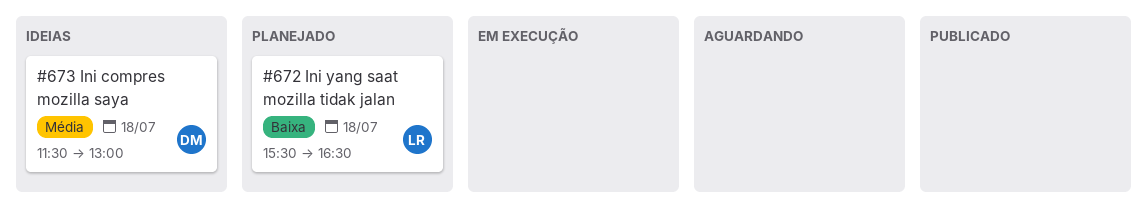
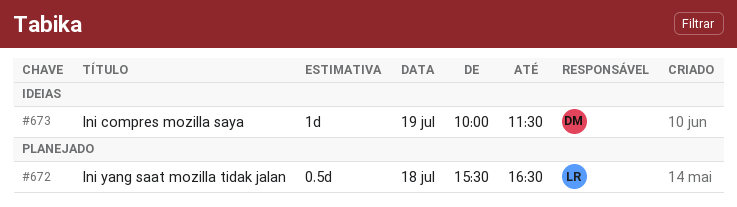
#673, day: Jul 18 -> Jul 19
#673, begins: 11:30 -> 10:00
#673, ends: 13:00 -> 11:30

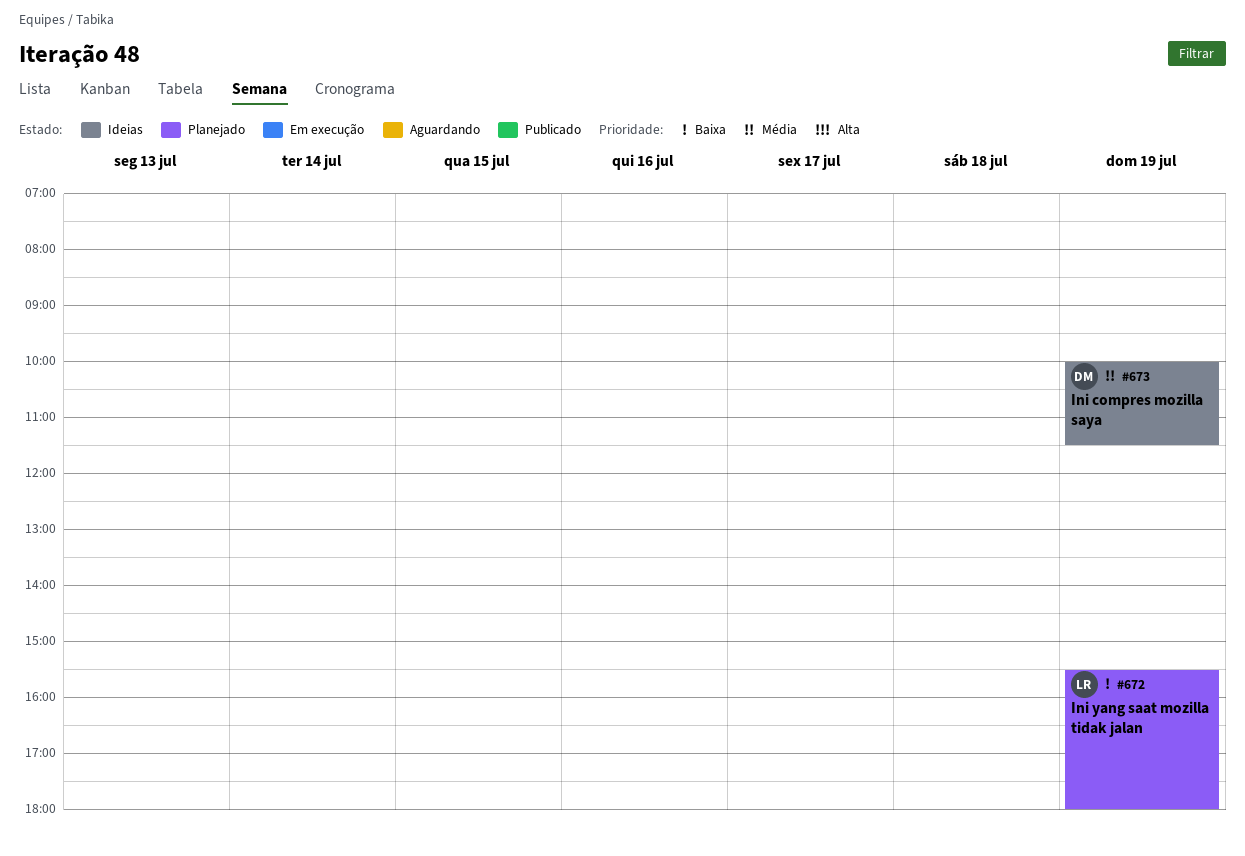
#672, day: Jul 18 -> Jul 19
#672, ends: 16:30 -> 18:00

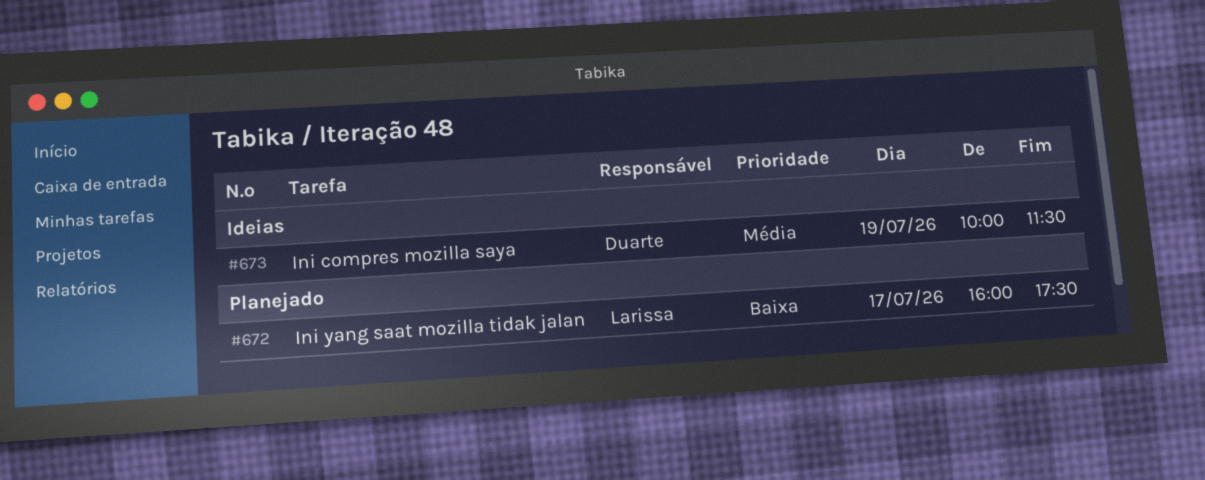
#672, day: Jul 19 -> Jul 17
#672, begins: 15:30 -> 16:00
#672, ends: 18:00 -> 17:30

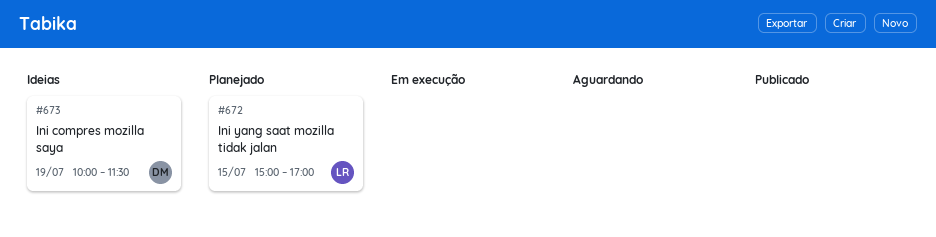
#672, day: Jul 17 -> Jul 15
#672, begins: 16:00 -> 15:00
#672, ends: 17:30 -> 17:00

